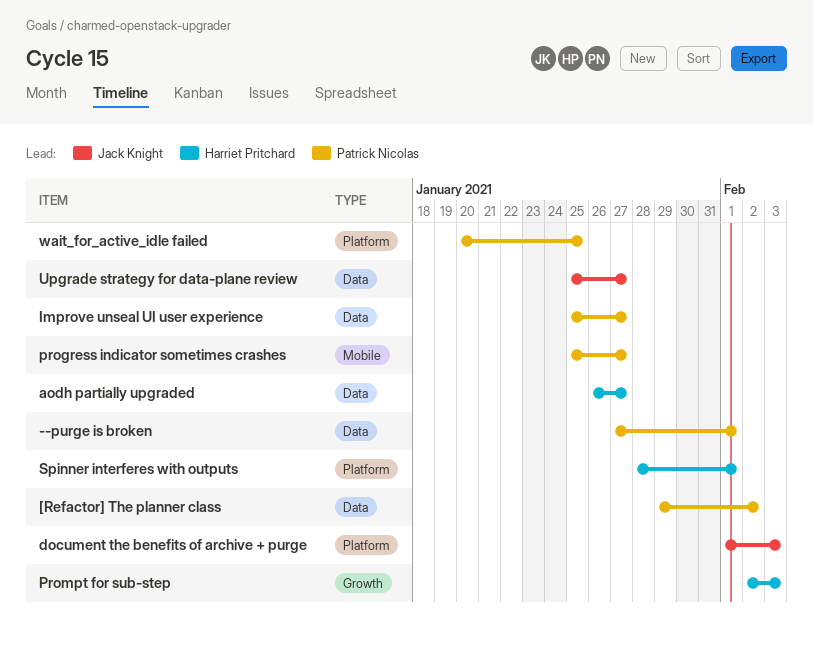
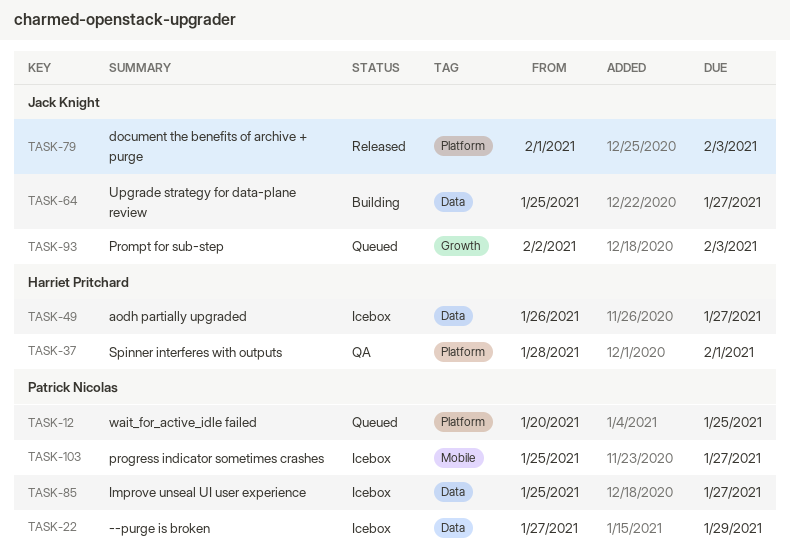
--purge is broken, due: Feb 1 -> Jan 29
[Refactor] The planner class: present -> none
Prompt for sub-step, owner: Harriet Pritchard -> Jack Knight

